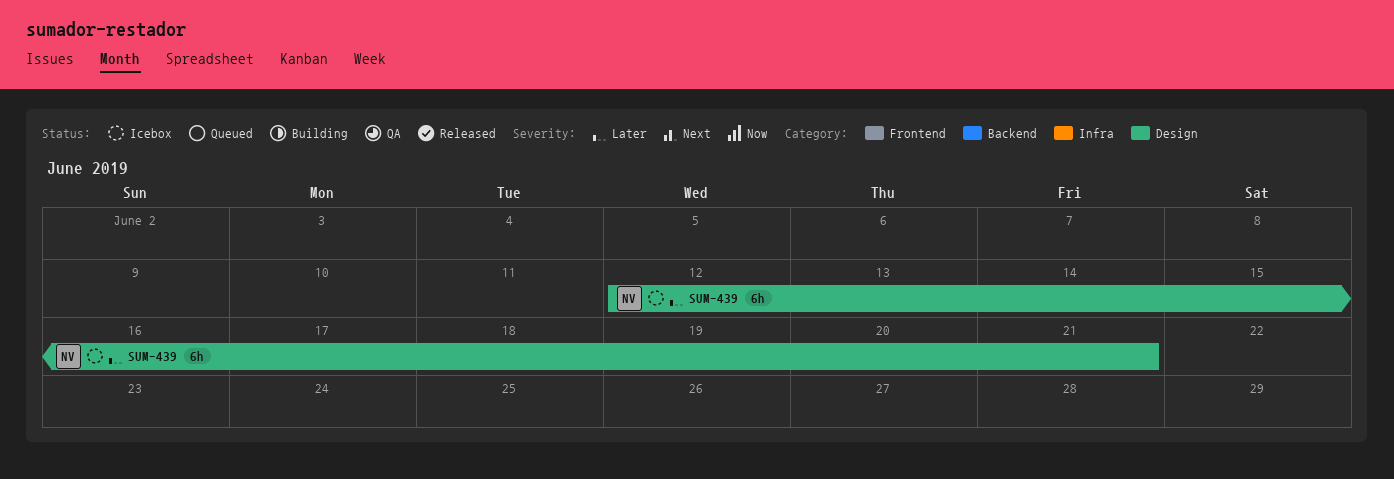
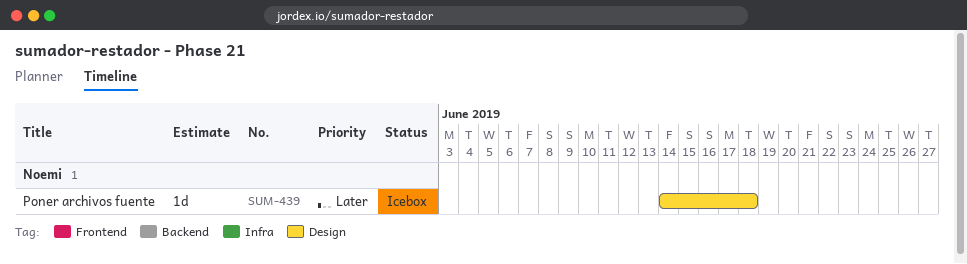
SUM-439, estimate: 6h -> 1d
SUM-439, start: Jun 12 -> Jun 14
SUM-439, due: Jun 21 -> Jun 18

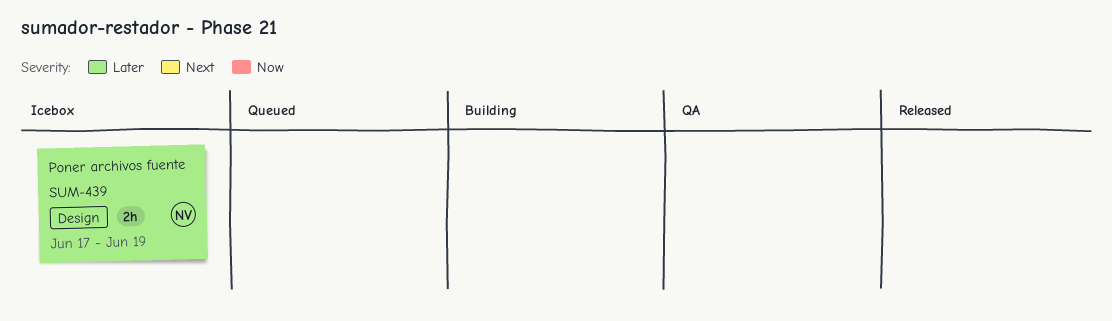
SUM-439, estimate: 1d -> 2h
SUM-439, start: Jun 14 -> Jun 17
SUM-439, due: Jun 18 -> Jun 19

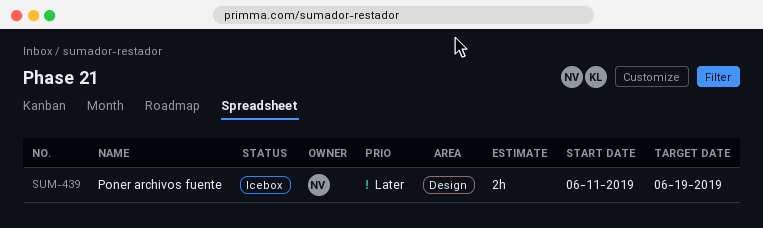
SUM-439, start: Jun 17 -> Jun 11

